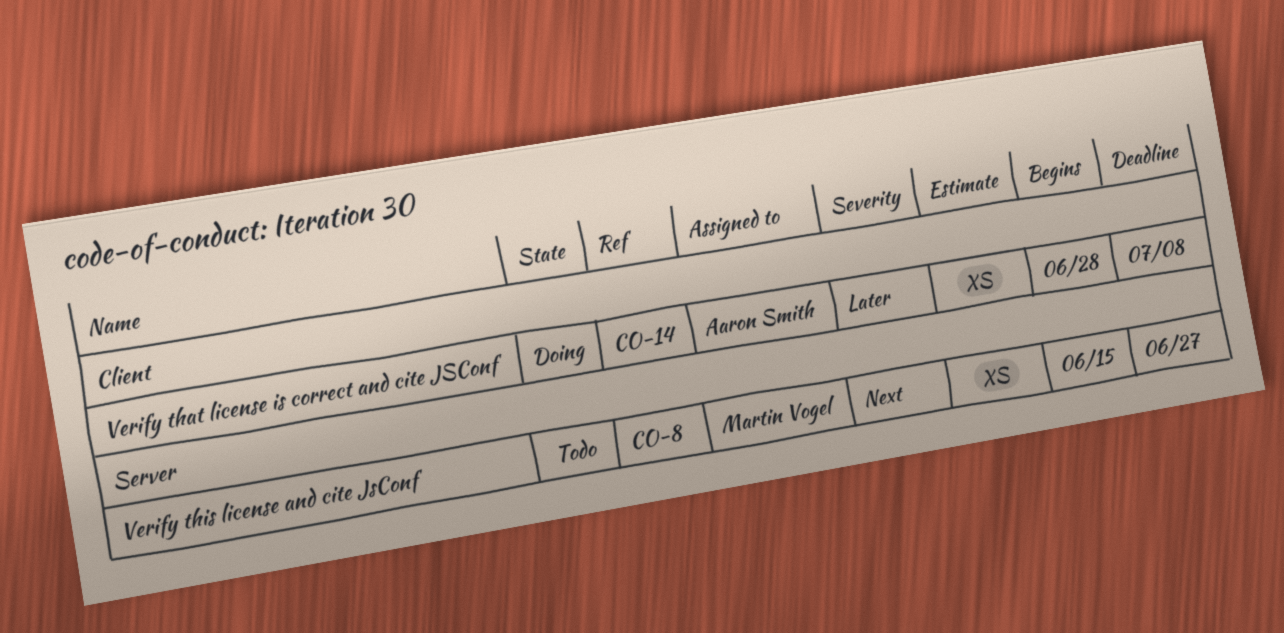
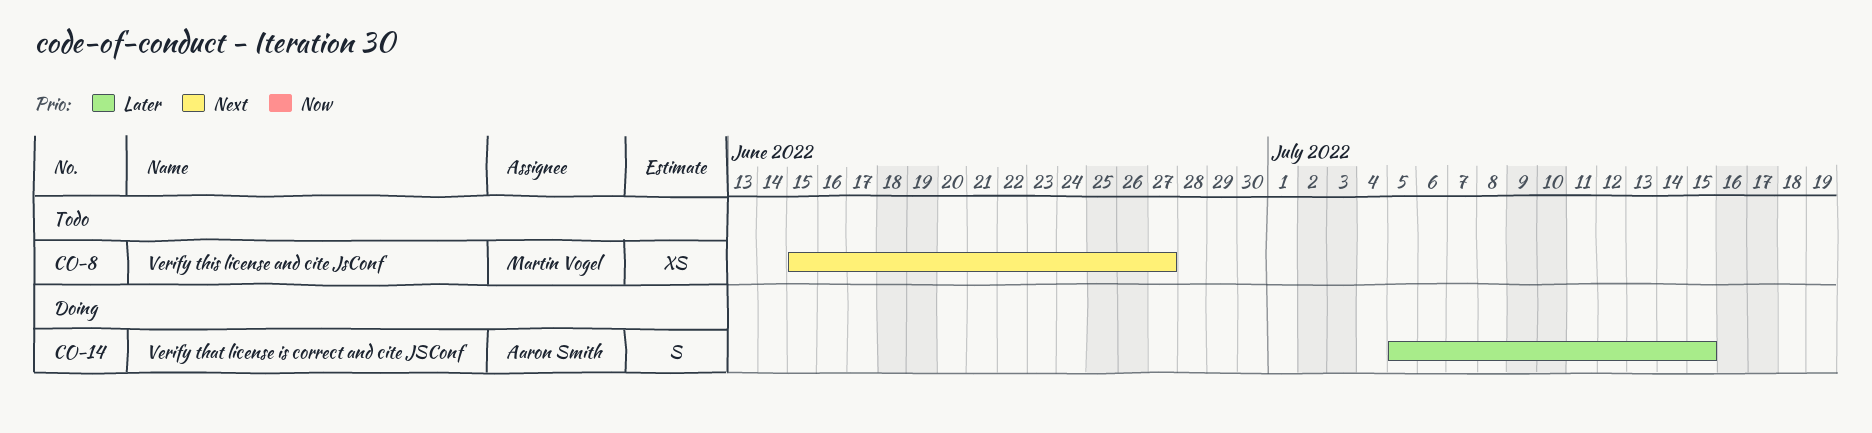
CO-14, estimate: XS -> S
CO-14, start: Jun 28 -> Jul 5
CO-14, due: Jul 8 -> Jul 15

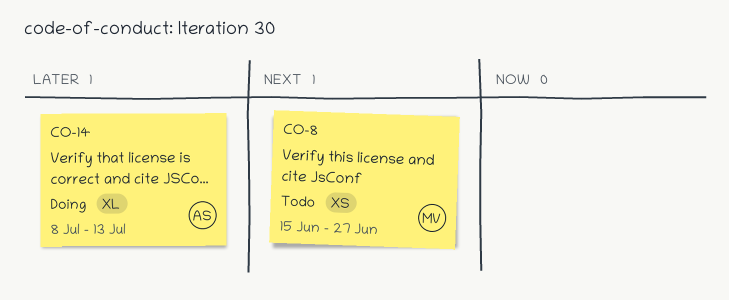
CO-14, estimate: S -> XL
CO-14, start: Jul 5 -> Jul 8
CO-14, due: Jul 15 -> Jul 13

